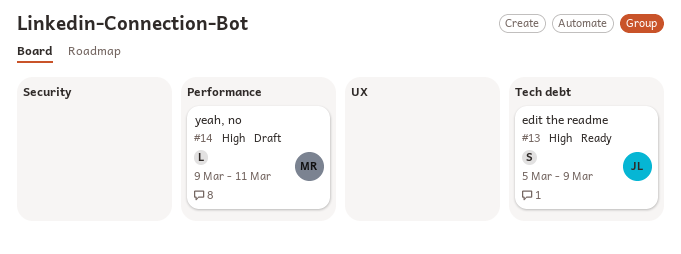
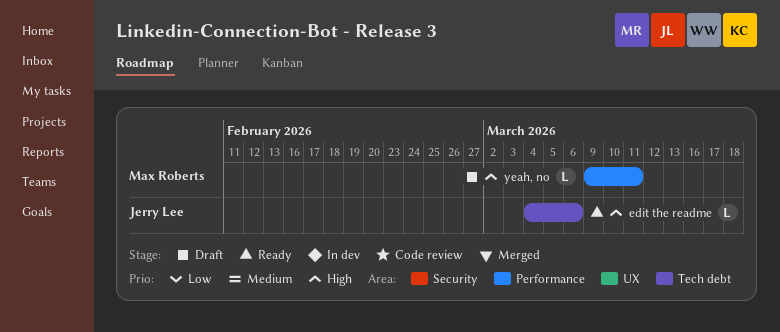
edit the readme, estimate: S -> L
edit the readme, start: Mar 5 -> Mar 4
edit the readme, due: Mar 9 -> Mar 6

